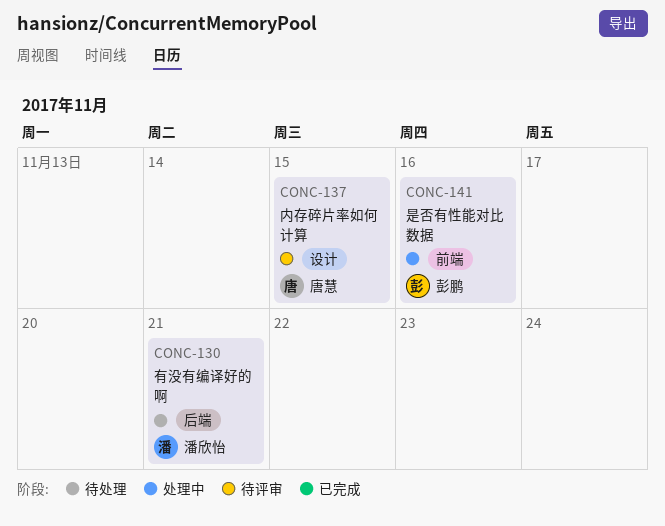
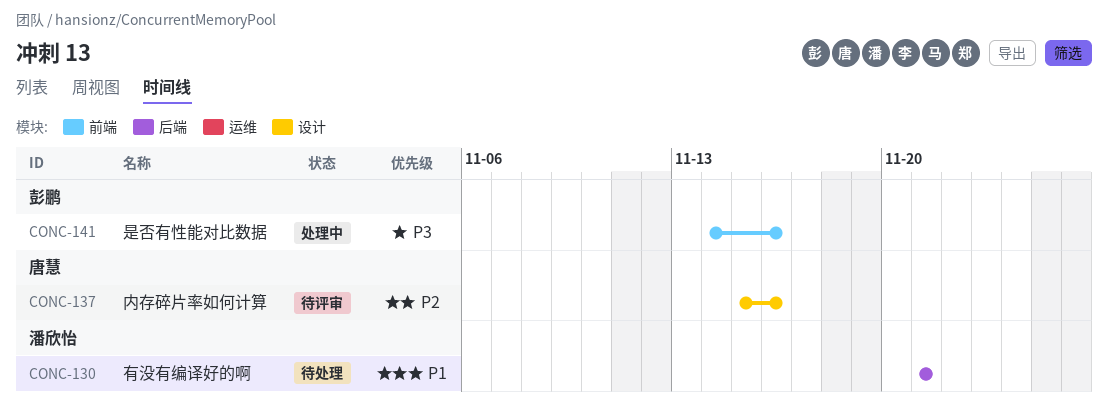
CONC-137, due: Nov 15 -> Nov 16

